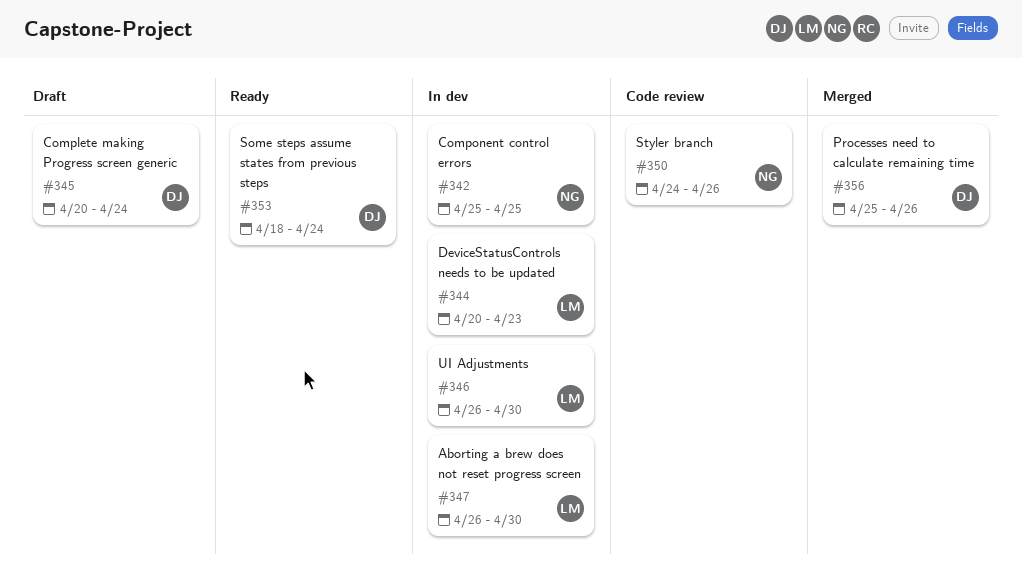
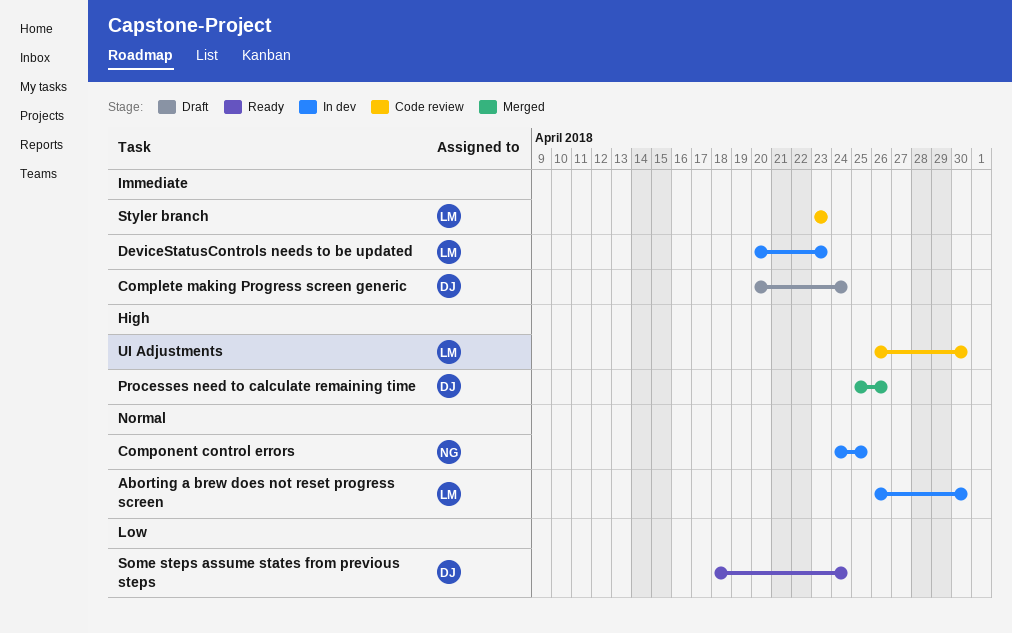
Component control errors, start: Apr 25 -> Apr 24
Styler branch, owner: NG -> LM
Styler branch, start: Apr 24 -> Apr 23
Styler branch, due: Apr 26 -> Apr 23
UI Adjustments, status: In dev -> Code review

